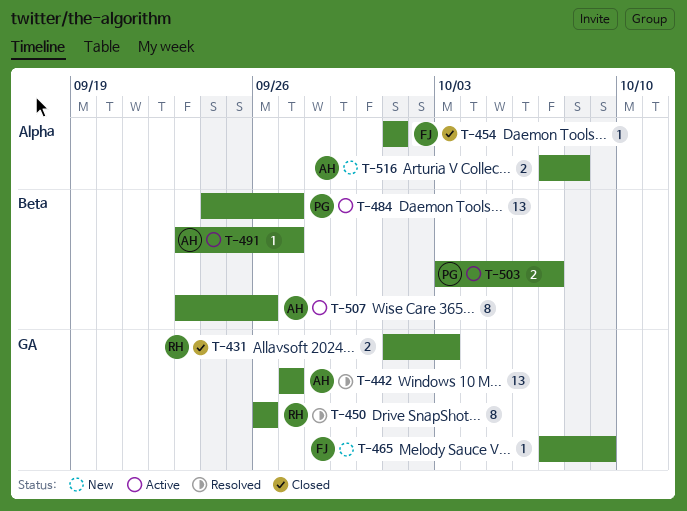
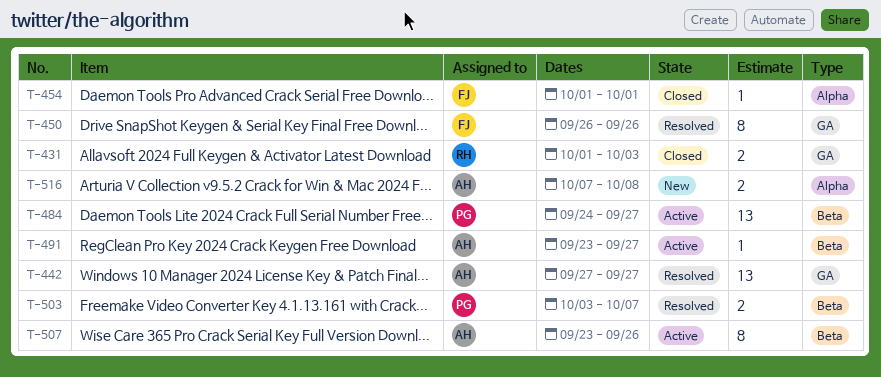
T-450, owner: RH -> FJ
T-465: present -> none
T-503, status: Active -> Resolved

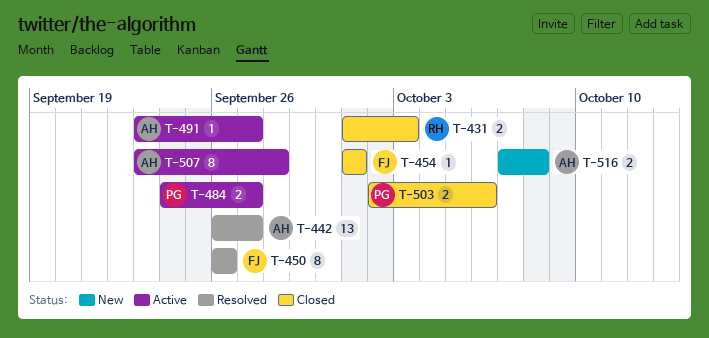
T-442, start: Sep 27 -> Sep 26
T-484, estimate: 13 -> 2
T-503, status: Resolved -> Closed
T-503, start: Oct 3 -> Oct 2
T-503, due: Oct 7 -> Oct 6
T-507, due: Sep 26 -> Sep 28

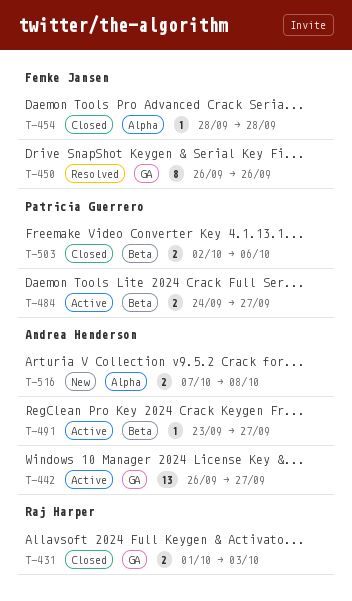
T-442, status: Resolved -> Active
T-454, start: Oct 1 -> Sep 28
T-454, due: Oct 1 -> Sep 28
T-507: present -> none

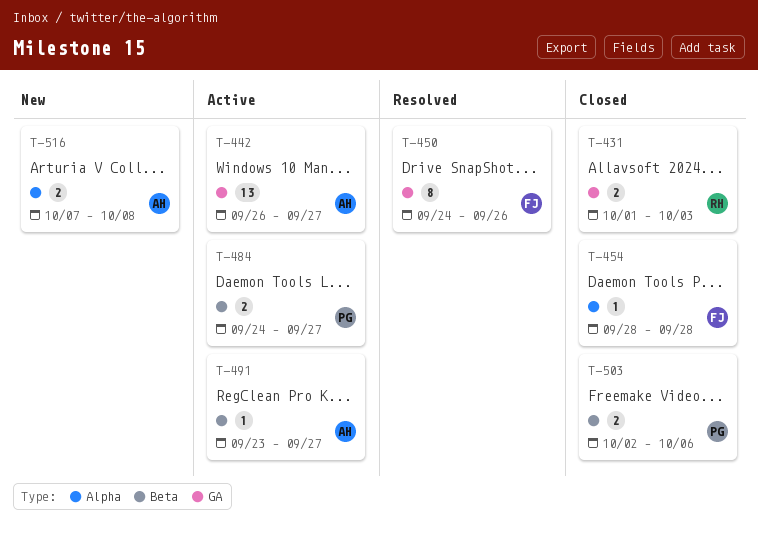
T-450, start: Sep 26 -> Sep 24

